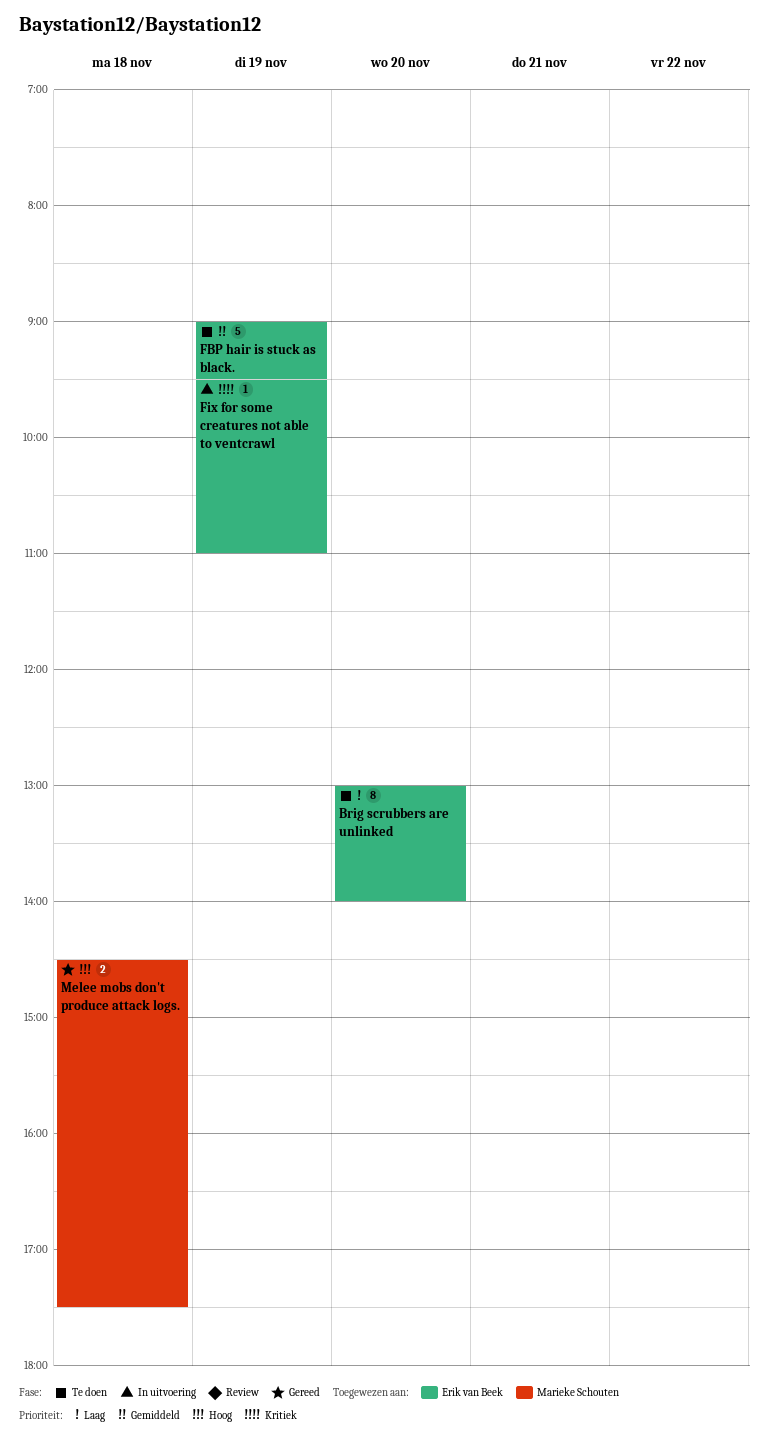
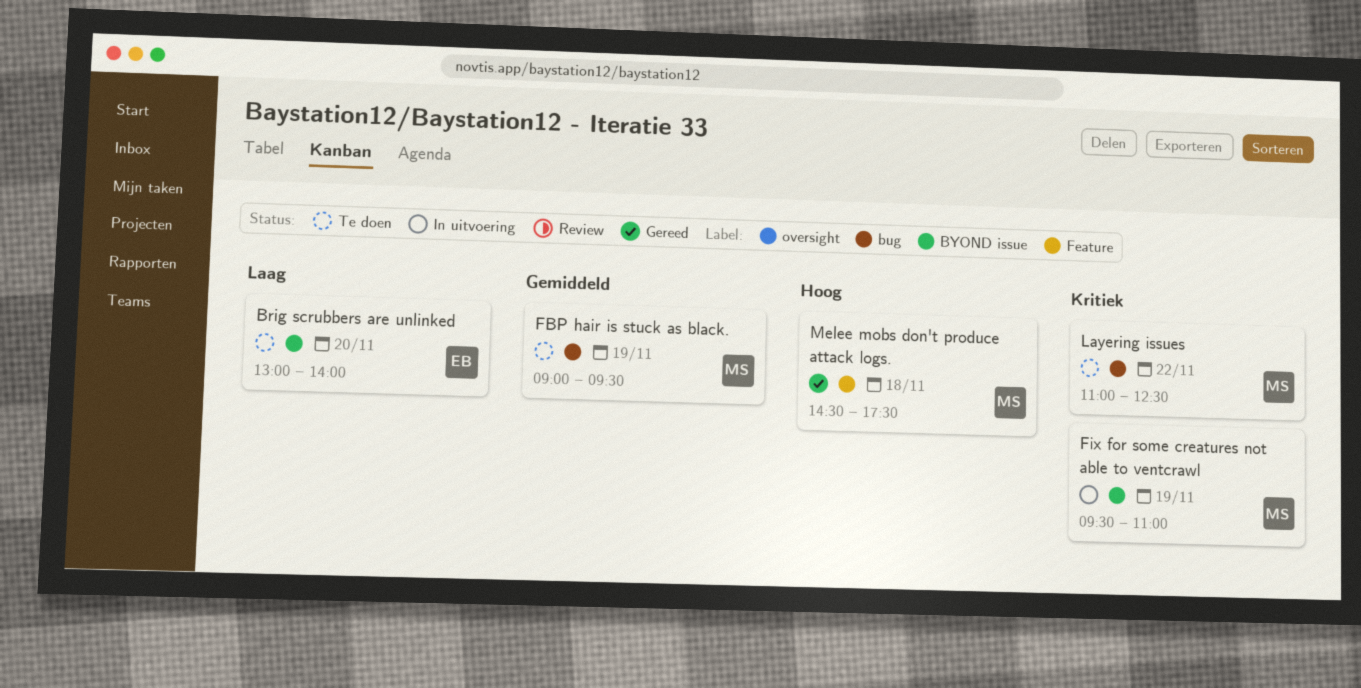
FBP hair is stuck as black., owner: Erik van Beek -> Marieke Schouten
Fix for some creatures not able to ventcrawl, owner: Erik van Beek -> Marieke Schouten
Layering issues: none -> present

